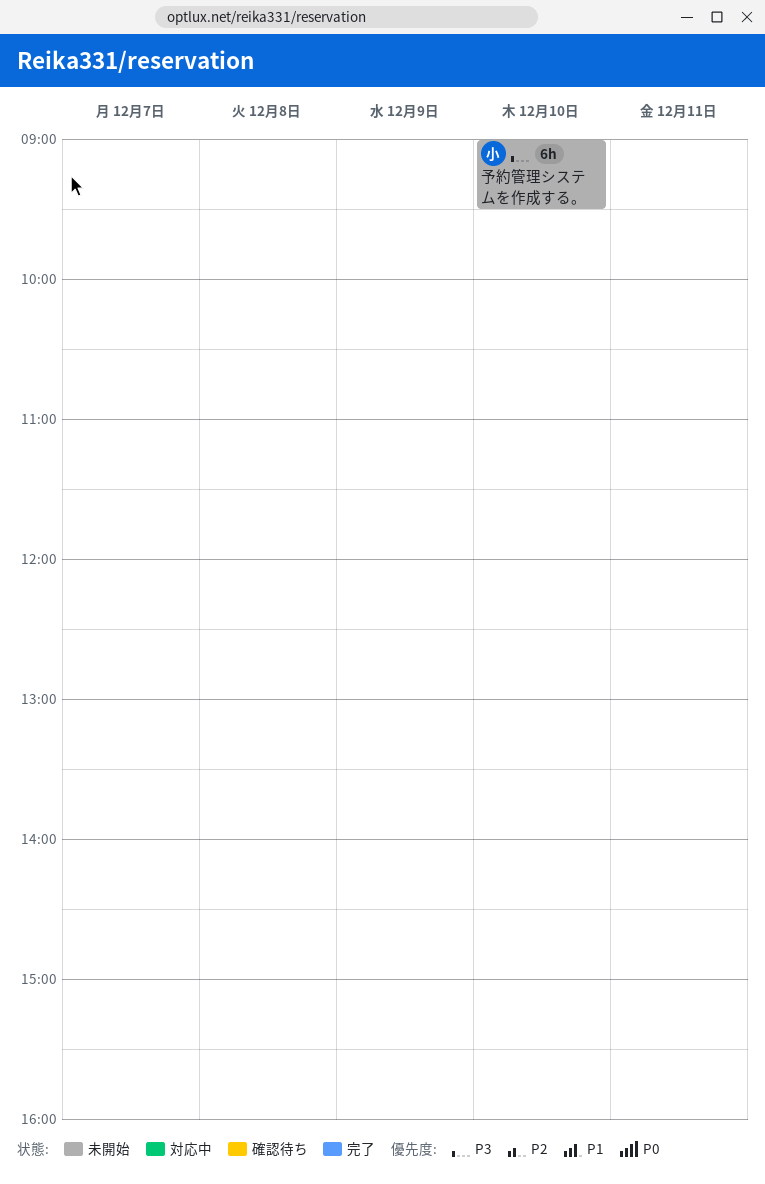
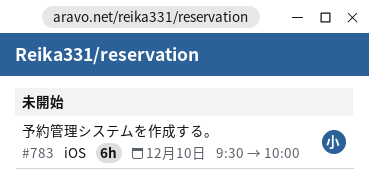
予約管理システムを作成する。, begins: 09:00 -> 09:30
予約管理システムを作成する。, ends: 09:30 -> 10:00

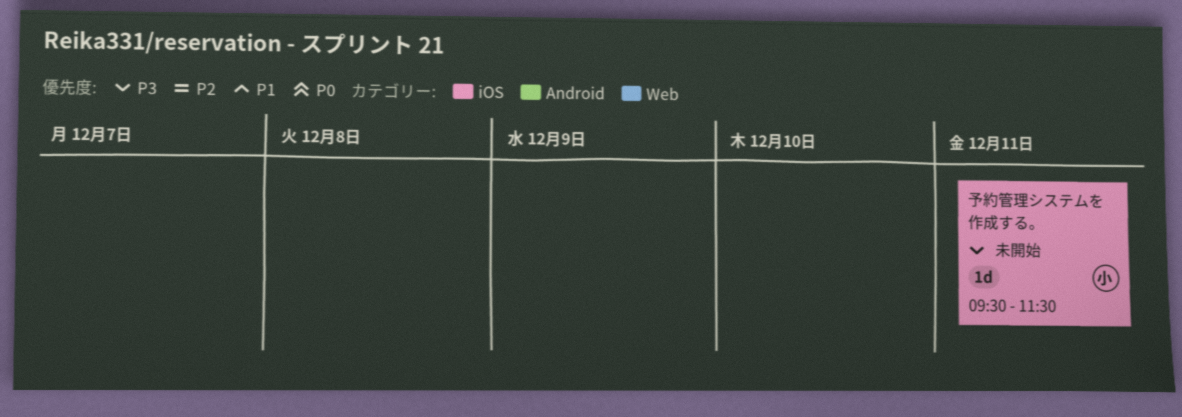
予約管理システムを作成する。, estimate: 6h -> 1d
予約管理システムを作成する。, day: Dec 10 -> Dec 11
予約管理システムを作成する。, ends: 10:00 -> 11:30

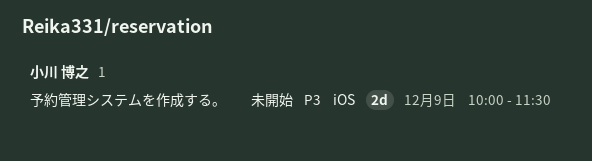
予約管理システムを作成する。, estimate: 1d -> 2d
予約管理システムを作成する。, day: Dec 11 -> Dec 9
予約管理システムを作成する。, begins: 09:30 -> 10:00

